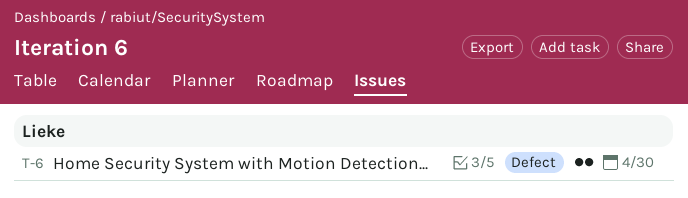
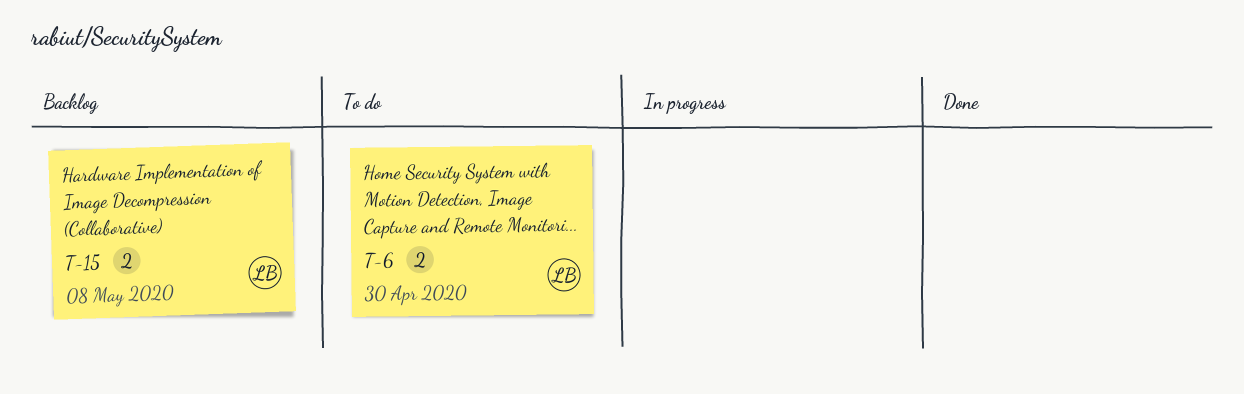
T-15: none -> present

